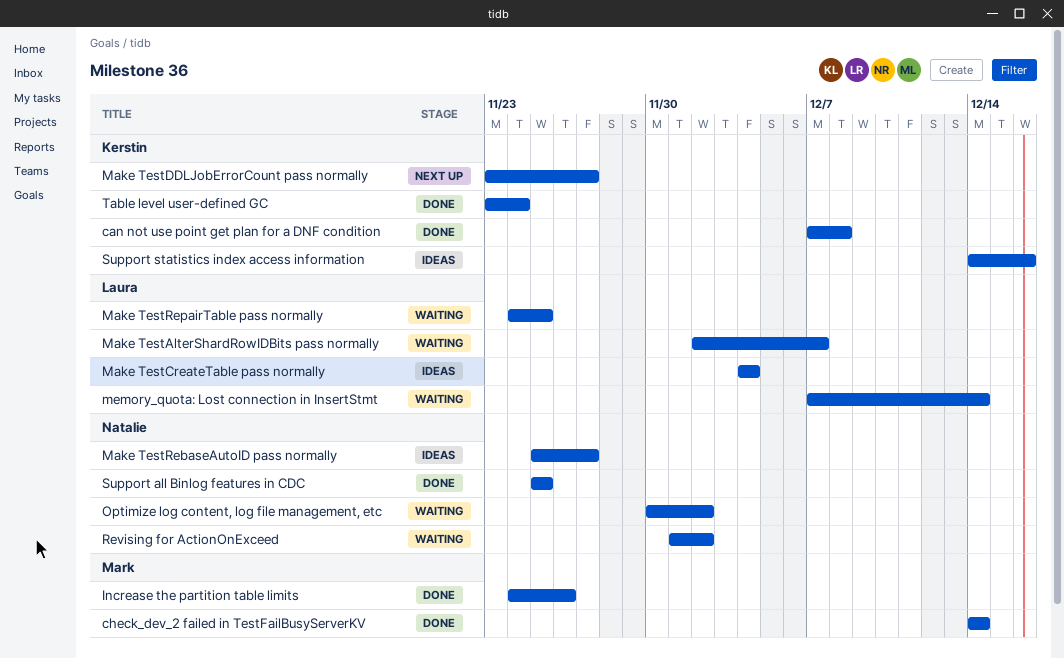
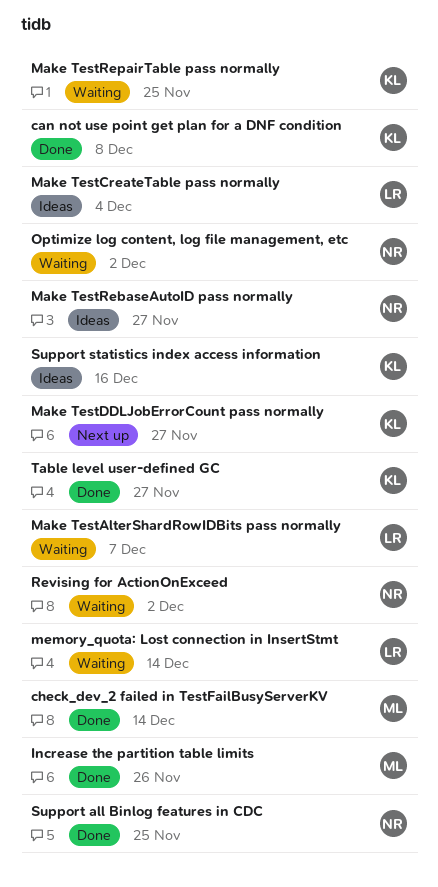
Make TestRepairTable pass normally, owner: Laura -> Kerstin
Table level user-defined GC, due: Nov 24 -> Nov 27

